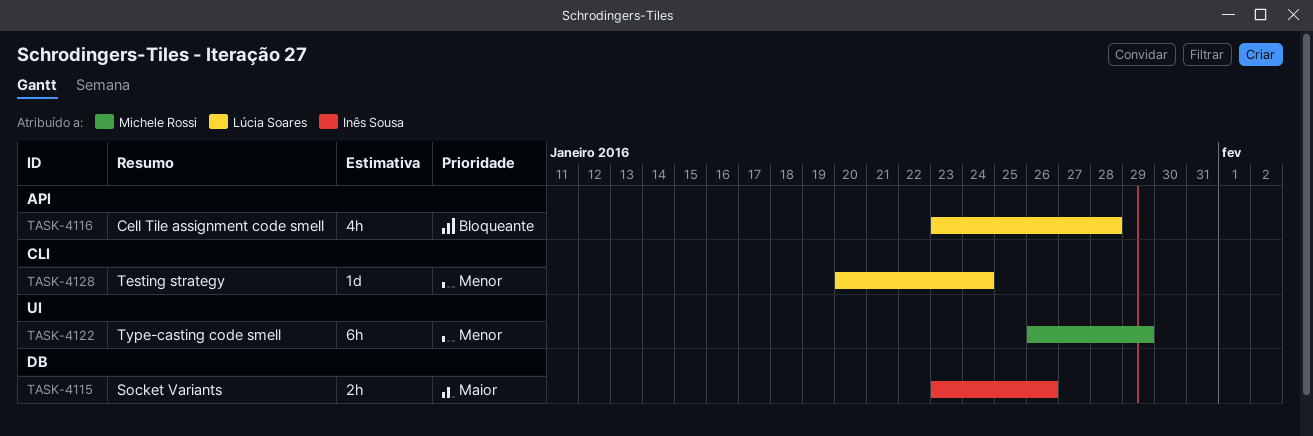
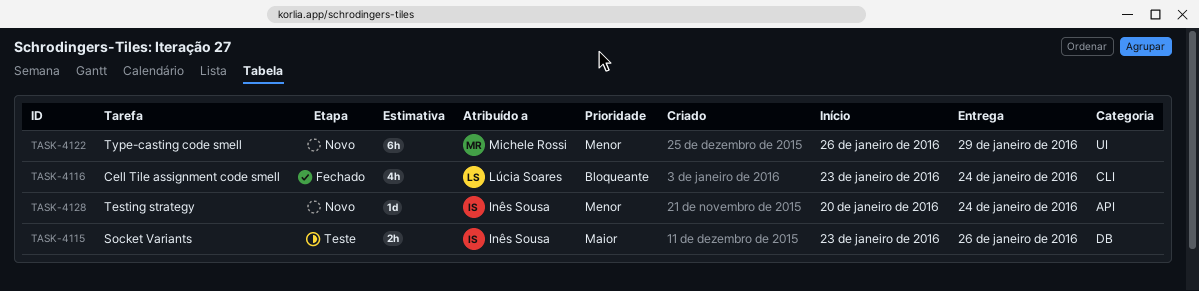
TASK-4116, label: API -> CLI
TASK-4116, due: Jan 28 -> Jan 24
TASK-4128, owner: Lúcia Soares -> Inês Sousa
TASK-4128, label: CLI -> API

